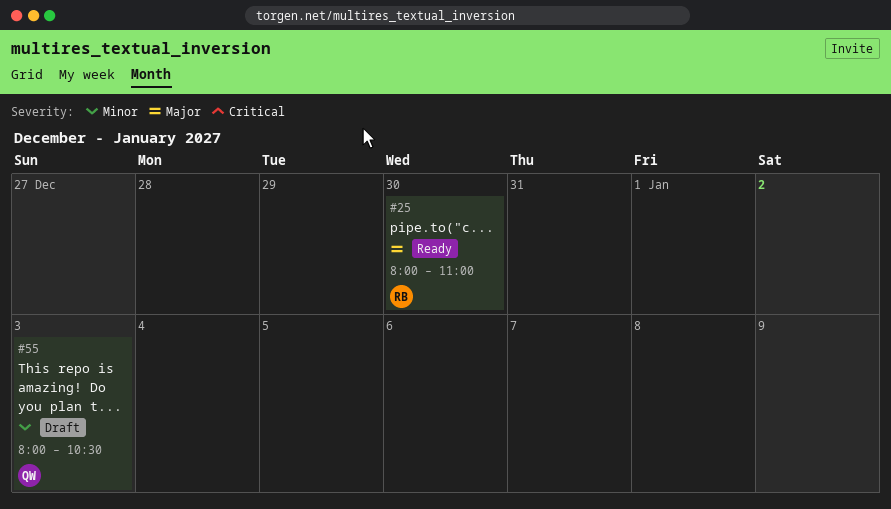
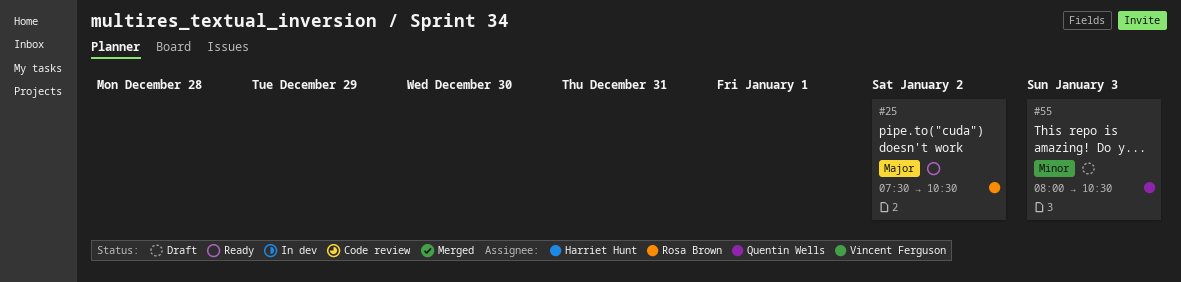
#25, day: Dec 30 -> Jan 2
#25, begins: 08:00 -> 07:30
#25, ends: 11:00 -> 10:30

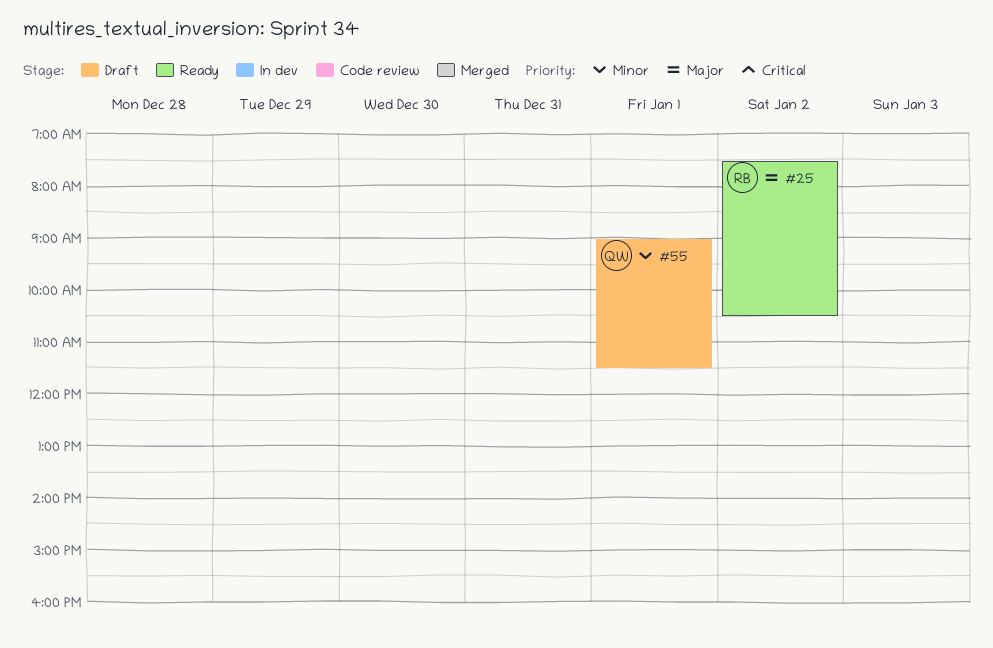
#55, day: Jan 3 -> Jan 1
#55, begins: 08:00 -> 09:00
#55, ends: 10:30 -> 11:30

